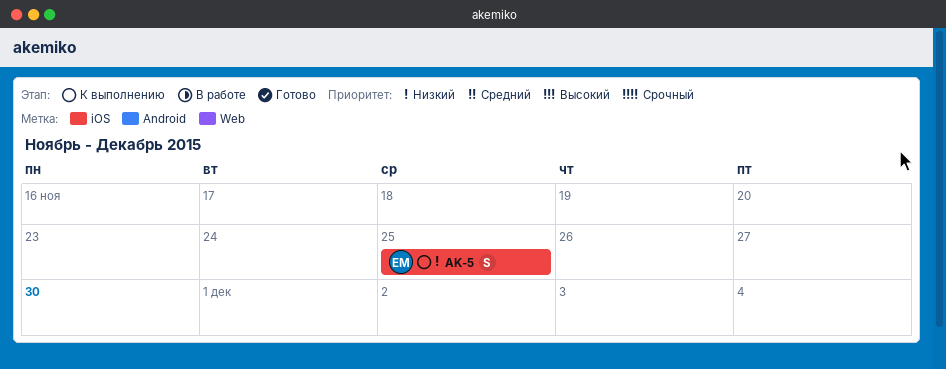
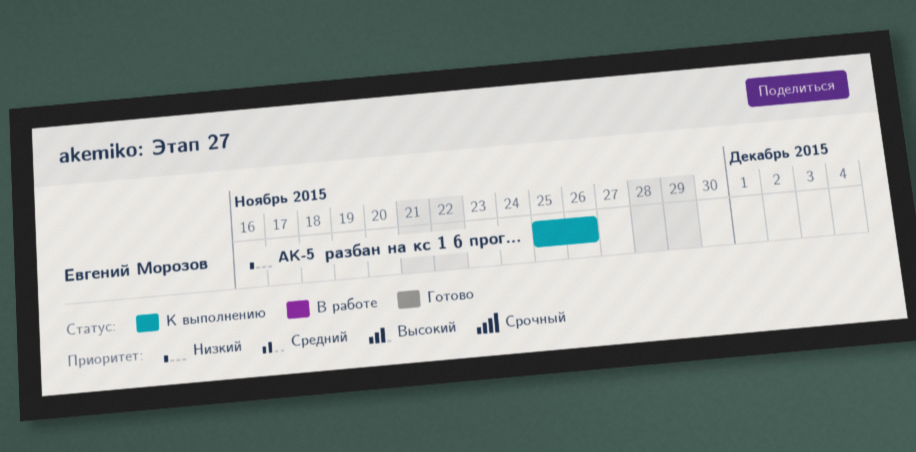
AK-5, due: Nov 25 -> Nov 26

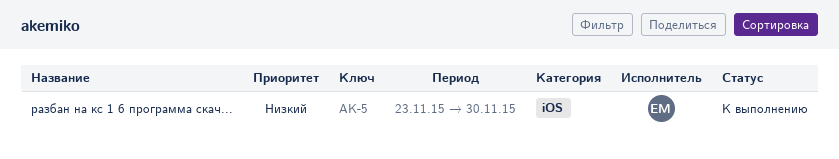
AK-5, start: Nov 25 -> Nov 23
AK-5, due: Nov 26 -> Nov 30

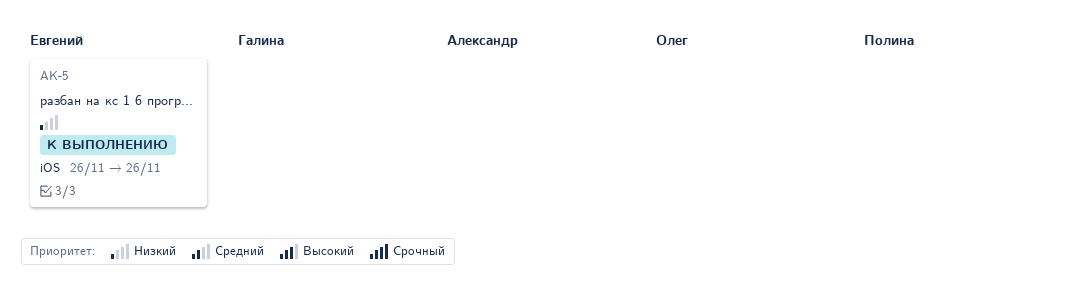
AK-5, start: Nov 23 -> Nov 26
AK-5, due: Nov 30 -> Nov 26

